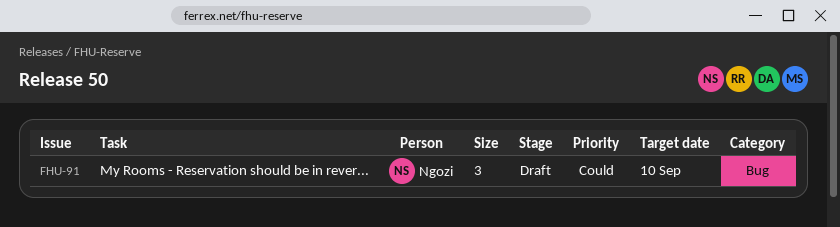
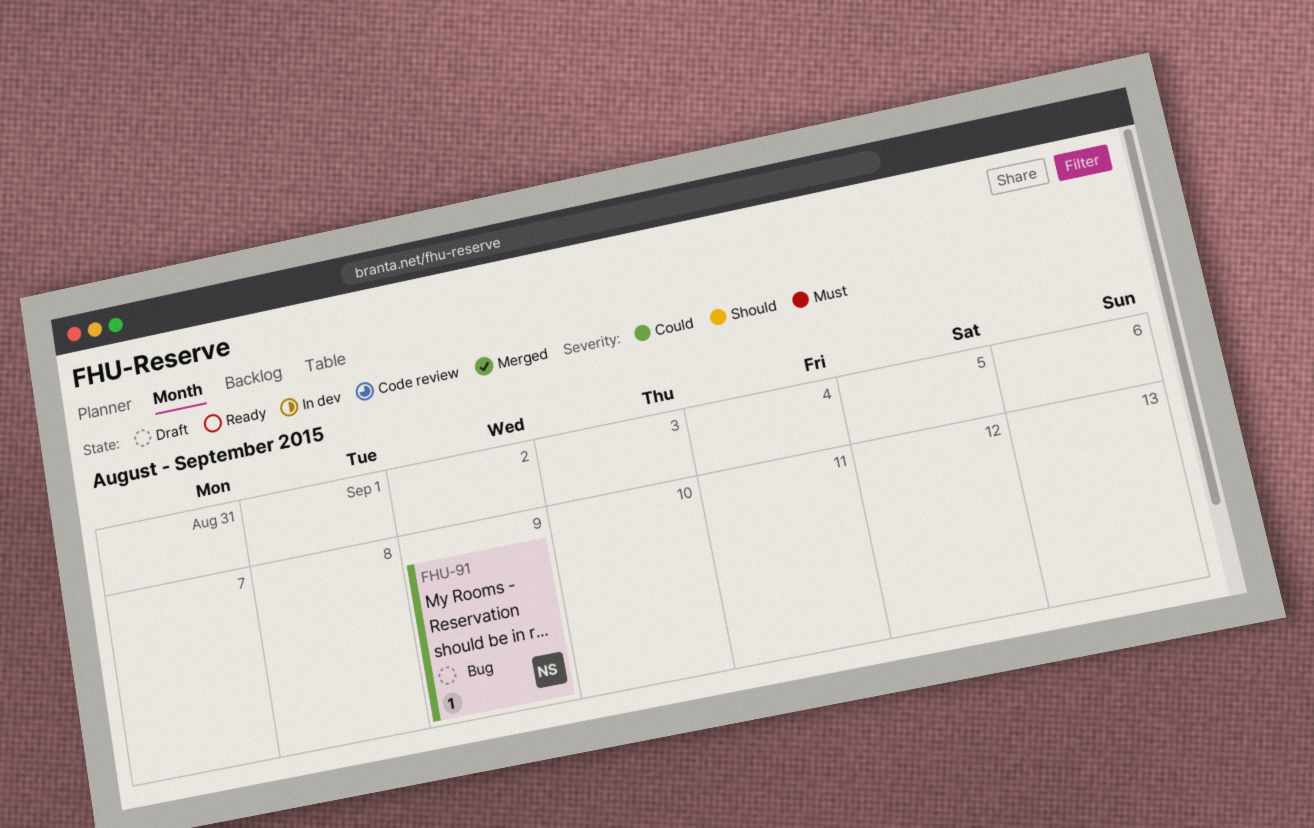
FHU-91, estimate: 3 -> 1
FHU-91, due: Sep 10 -> Sep 9

